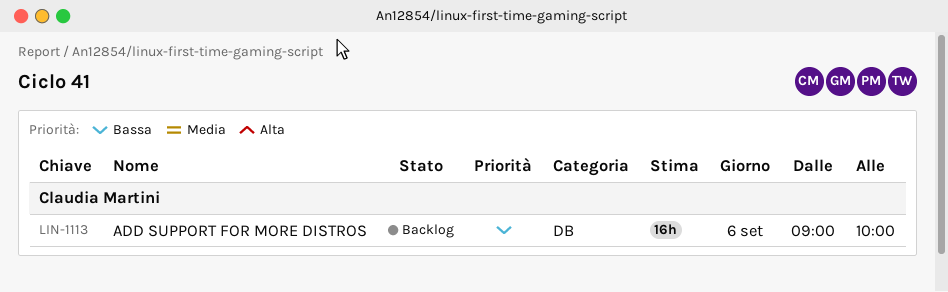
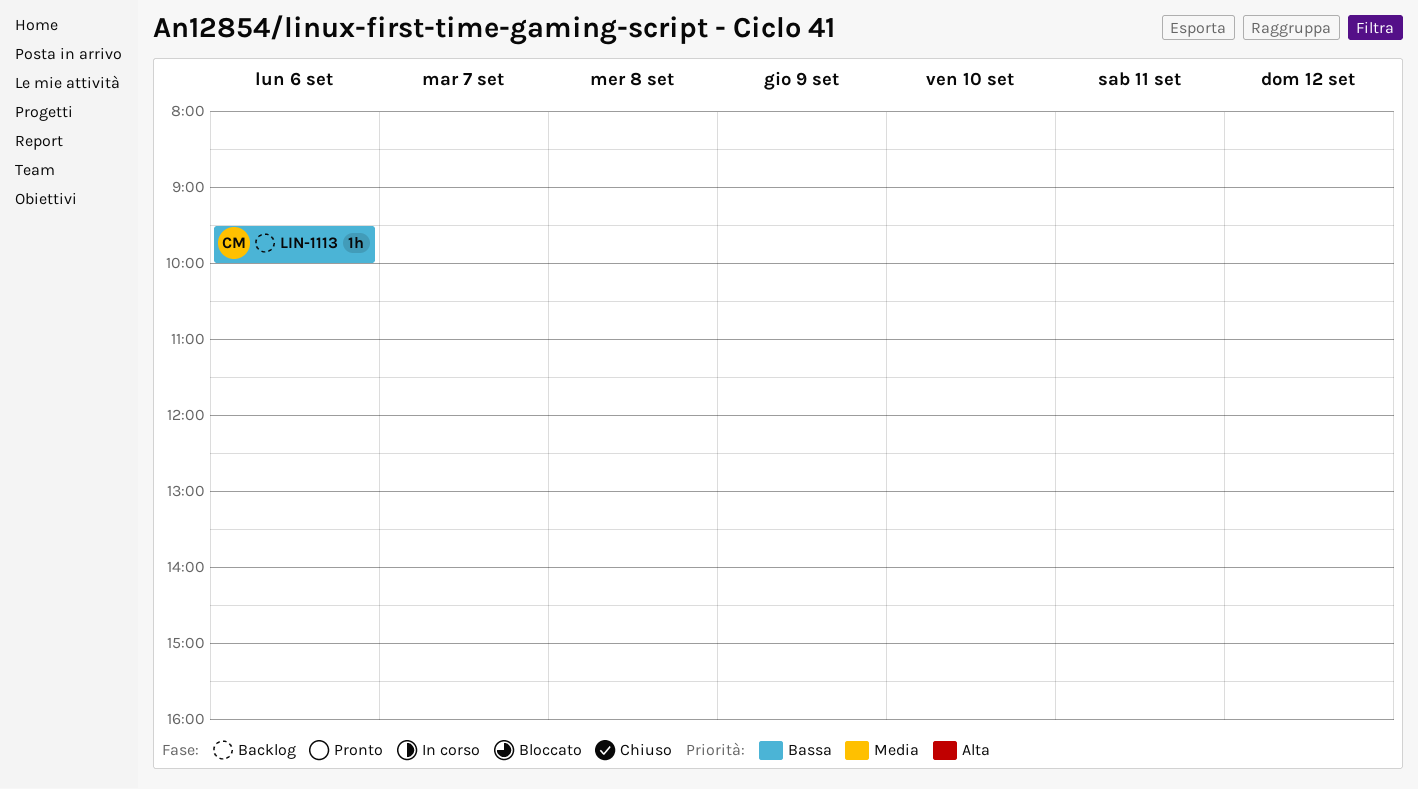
LIN-1113, estimate: 16h -> 1h
LIN-1113, begins: 09:00 -> 09:30

